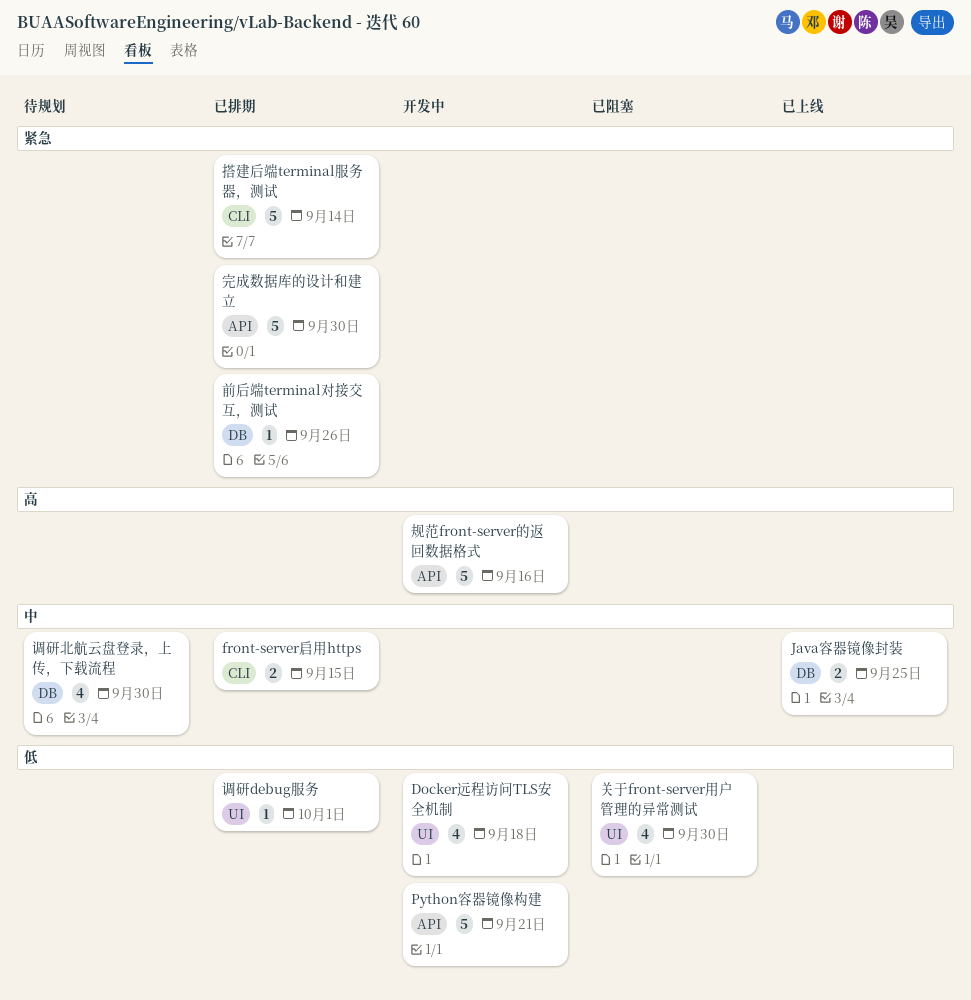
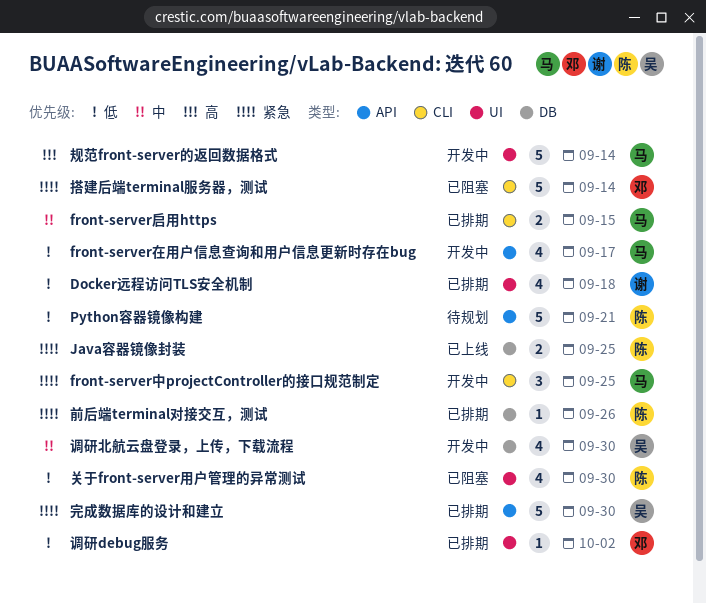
Docker远程访问TLS安全机制, status: 开发中 -> 已排期
front-server中projectController的接口规范制定: none -> present
front-server在用户信息查询和用户信息更新时存在bug: none -> present
Java容器镜像封装, priority: 中 -> 紧急
Python容器镜像构建, status: 开发中 -> 待规划
搭建后端terminal服务器，测试, status: 已排期 -> 已阻塞
规范front-server的返回数据格式, label: API -> UI
规范front-server的返回数据格式, due: Sep 16 -> Sep 14
调研debug服务, due: Oct 1 -> Oct 2
调研北航云盘登录，上传，下载流程, status: 待规划 -> 开发中

